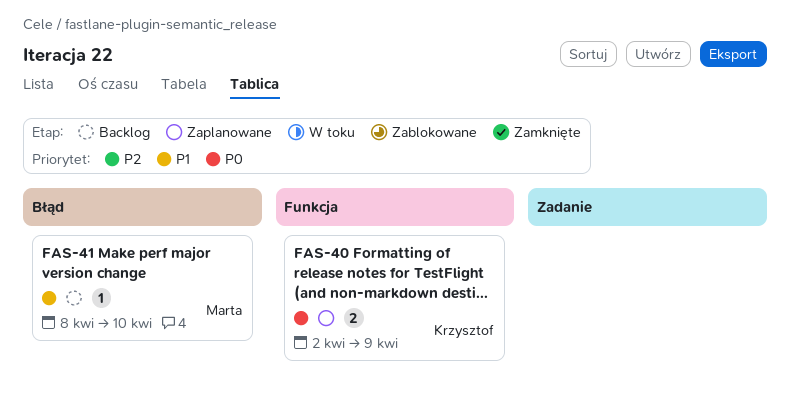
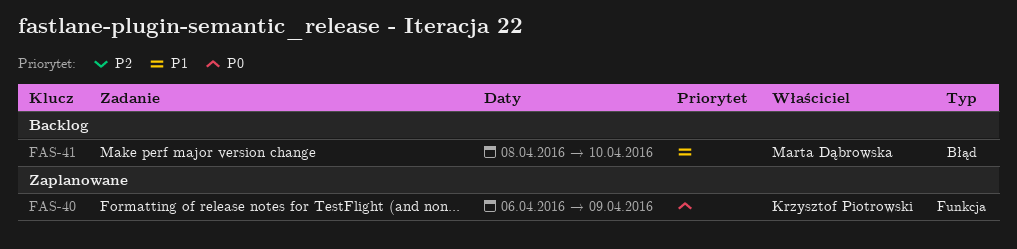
FAS-40, start: Apr 2 -> Apr 6

